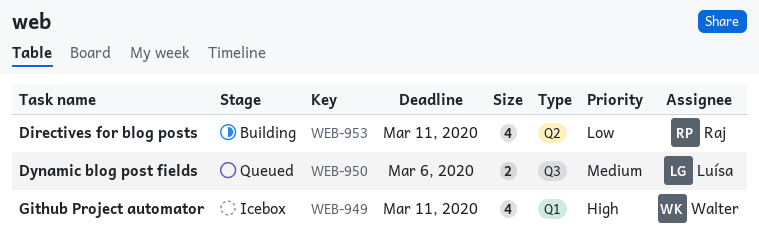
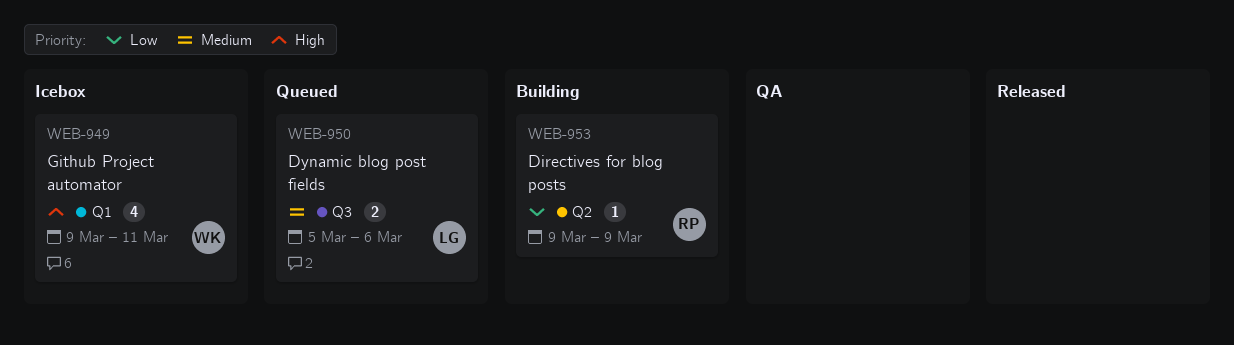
WEB-953, estimate: 4 -> 1
WEB-953, due: Mar 11 -> Mar 9

